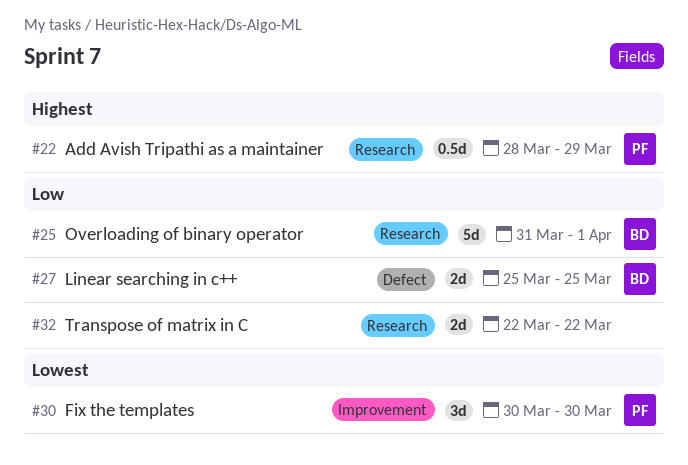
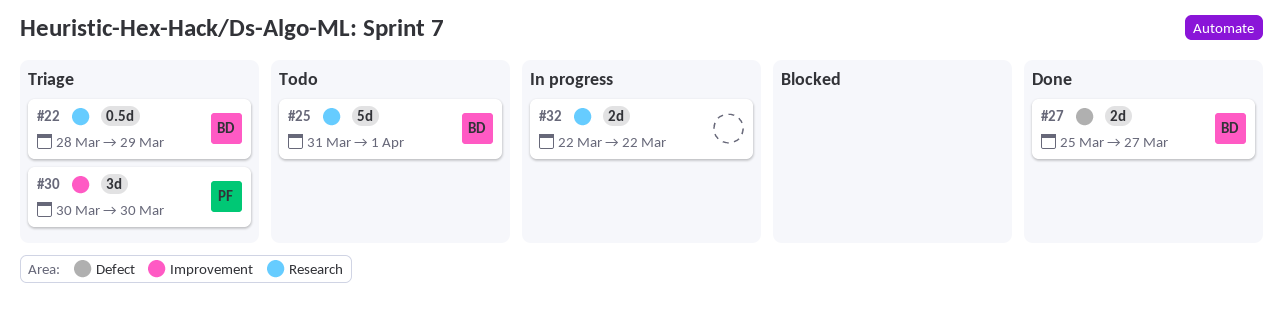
#22, owner: PF -> BD
#27, due: Mar 25 -> Mar 27

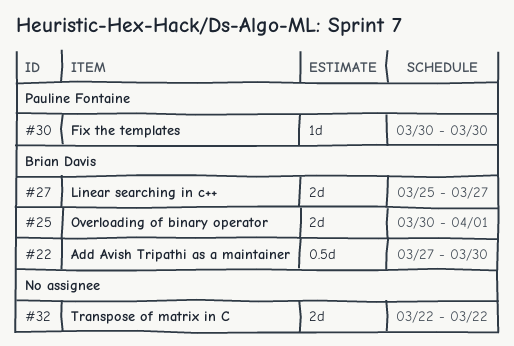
#22, start: Mar 28 -> Mar 27
#22, due: Mar 29 -> Mar 30
#25, estimate: 5d -> 2d
#25, start: Mar 31 -> Mar 30
#30, estimate: 3d -> 1d

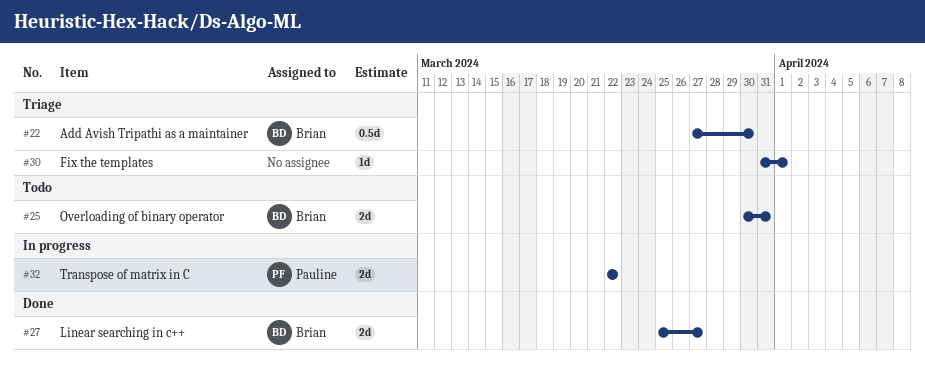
#25, due: Apr 1 -> Mar 31
#30, owner: Pauline Fontaine -> none
#30, start: Mar 30 -> Mar 31
#30, due: Mar 30 -> Apr 1
#32, owner: none -> Pauline Fontaine

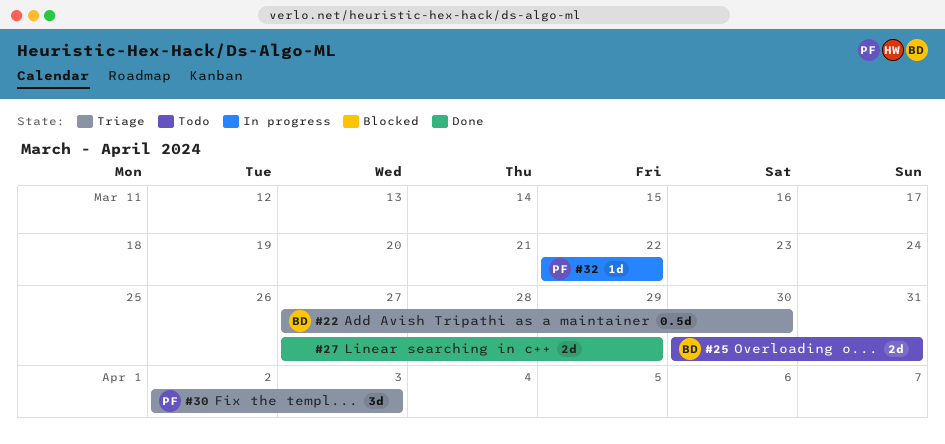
#27, owner: Brian -> none
#27, start: Mar 25 -> Mar 27
#27, due: Mar 27 -> Mar 29
#30, owner: none -> Pauline
#30, estimate: 1d -> 3d
#30, start: Mar 31 -> Apr 2
#30, due: Apr 1 -> Apr 3
#32, estimate: 2d -> 1d

